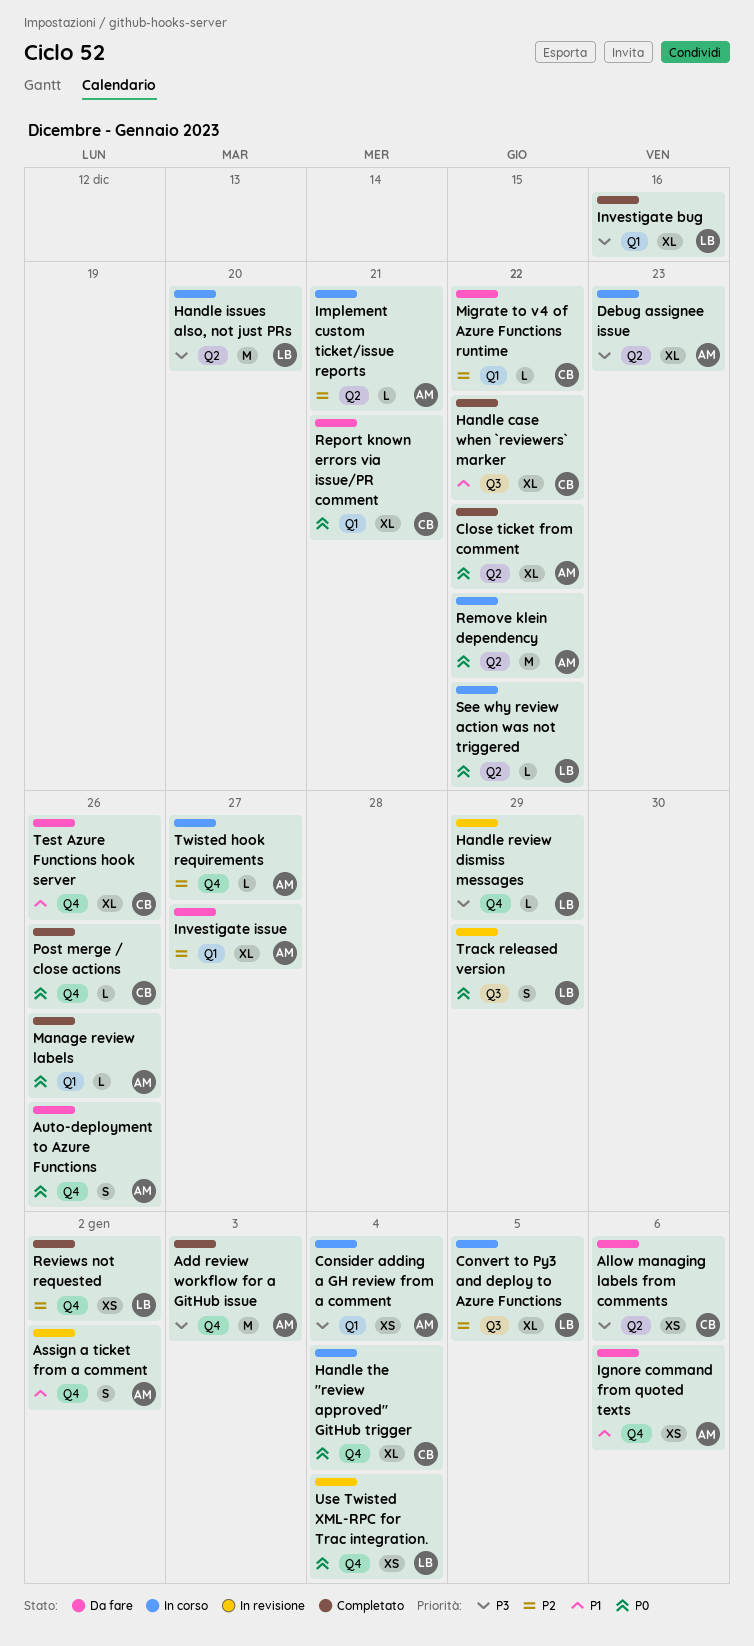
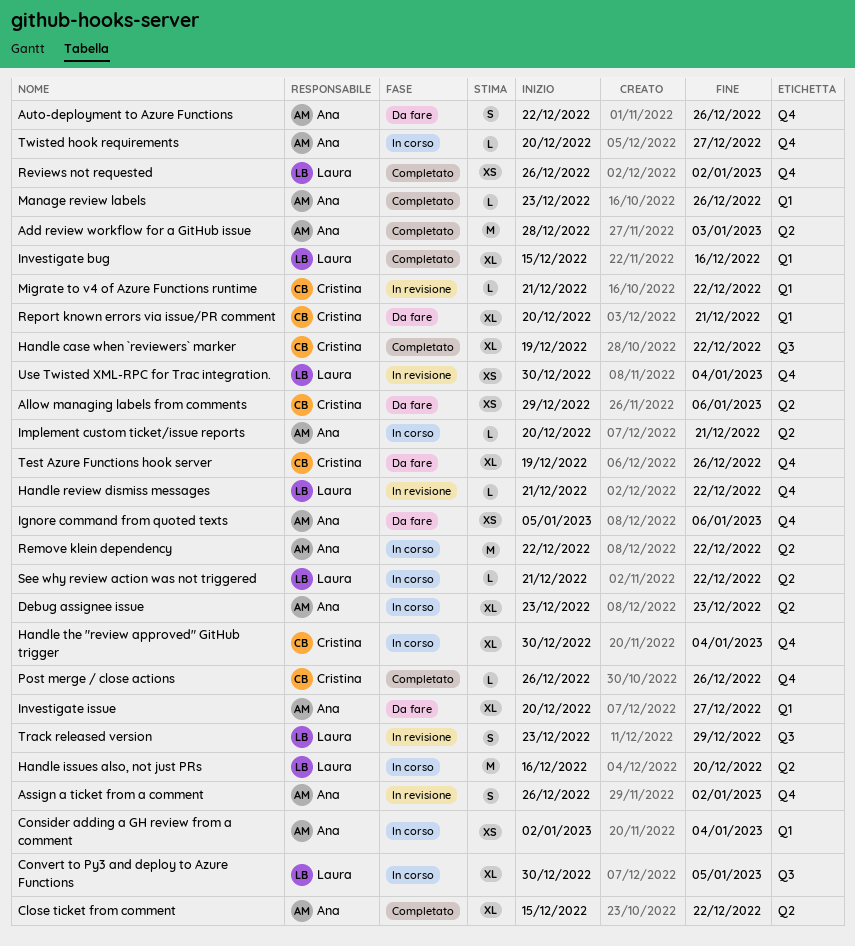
Add review workflow for a GitHub issue, label: Q4 -> Q2
Handle review dismiss messages, due: Dec 29 -> Dec 22
Migrate to v4 of Azure Functions runtime, status: Da fare -> In revisione

